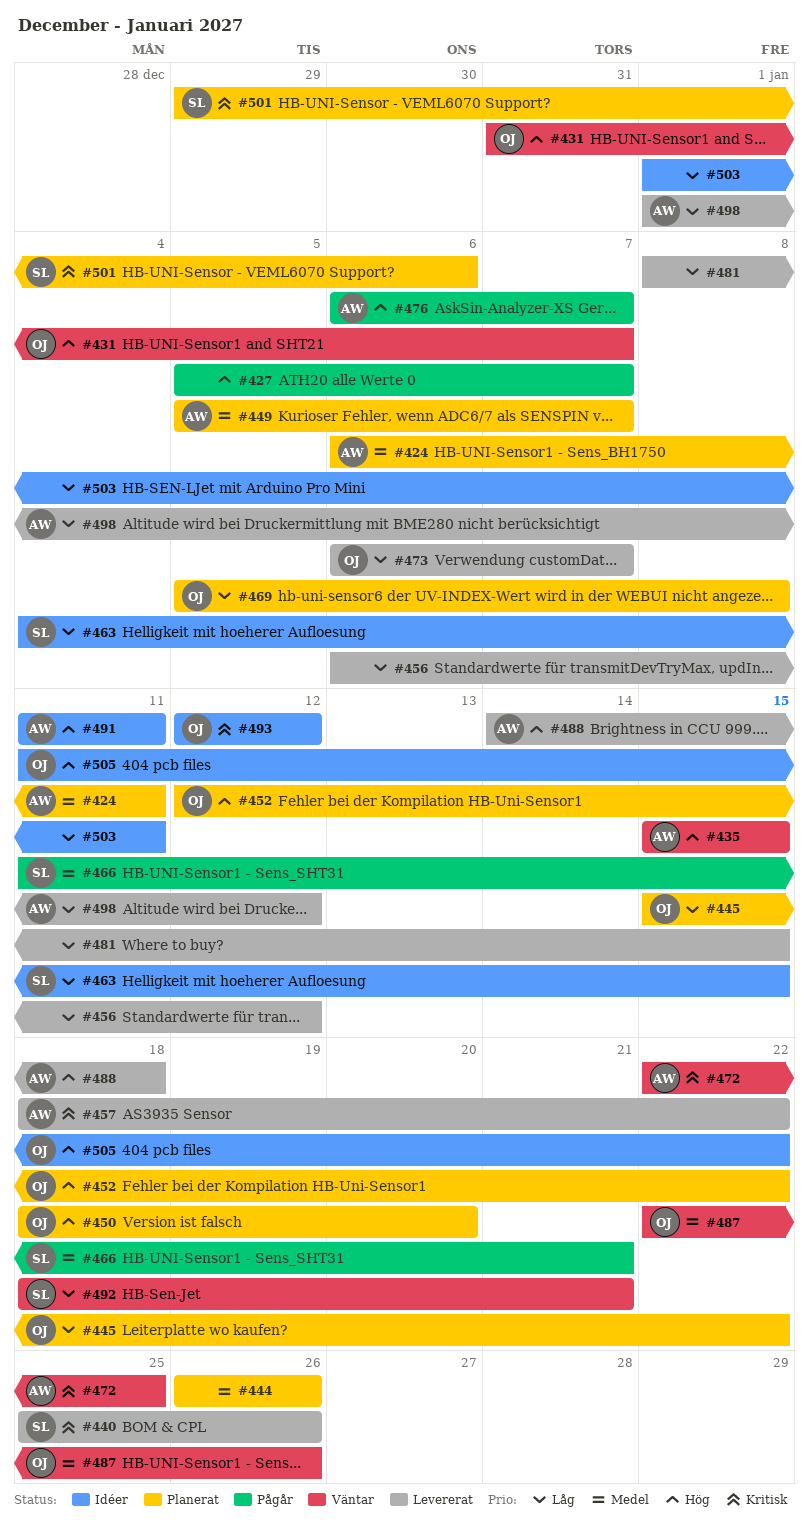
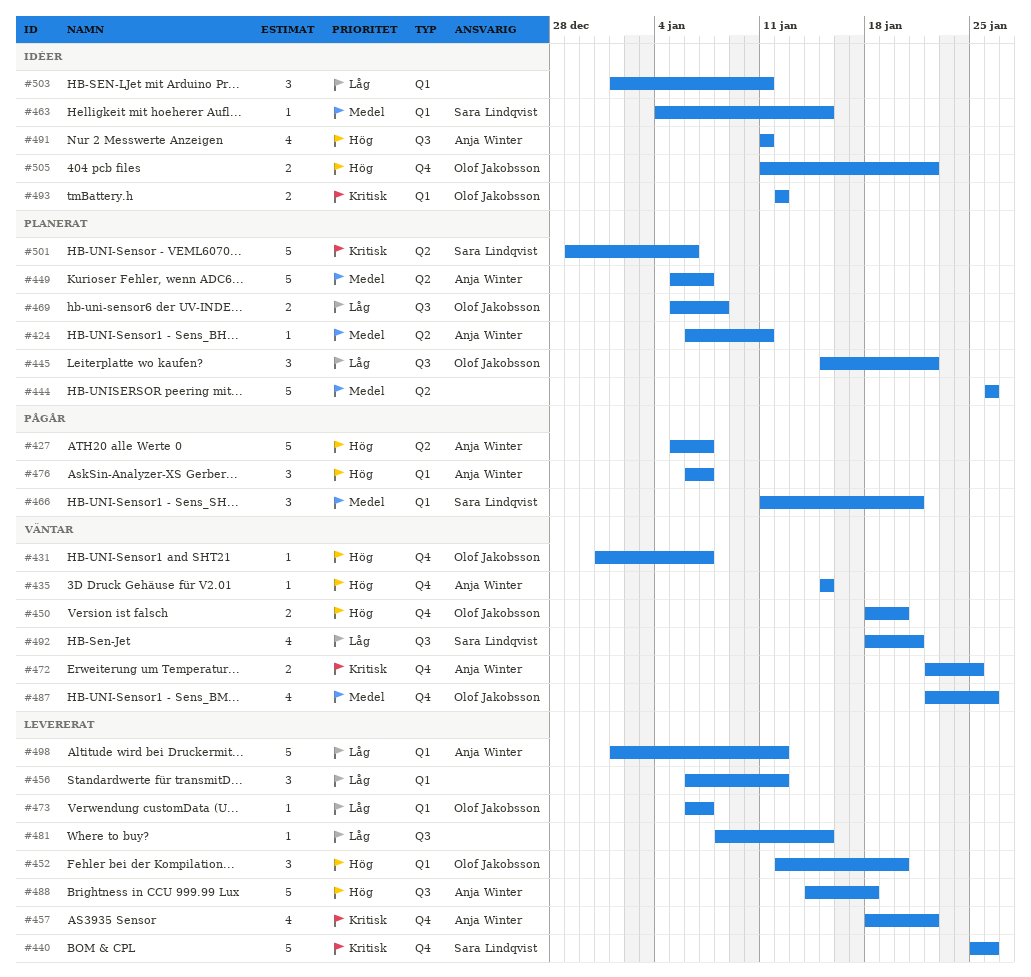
#427, owner: none -> Anja Winter
#450, status: Planerat -> Väntar
#452, status: Planerat -> Levererat
#452, due: Jan 22 -> Jan 20
#463, priority: Låg -> Medel

